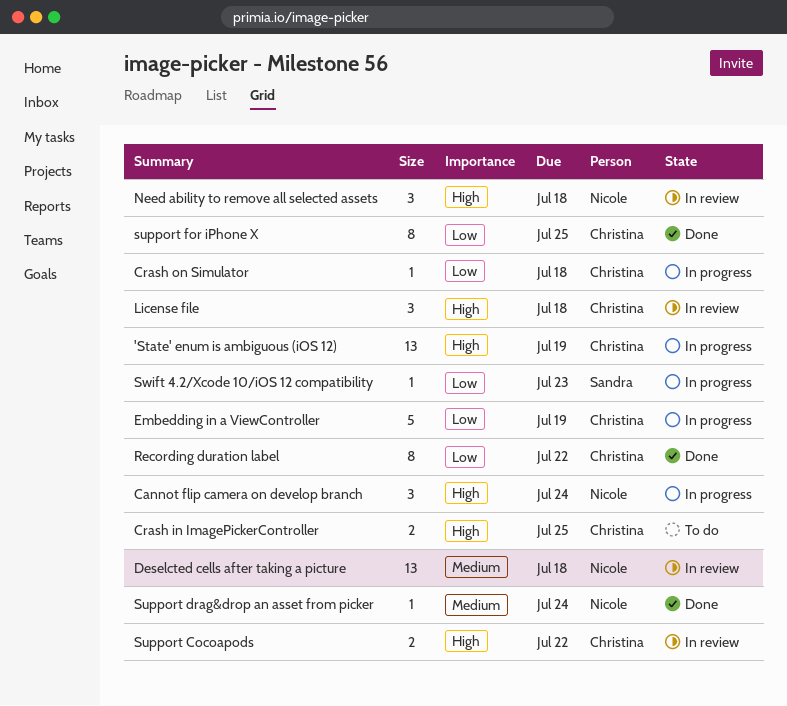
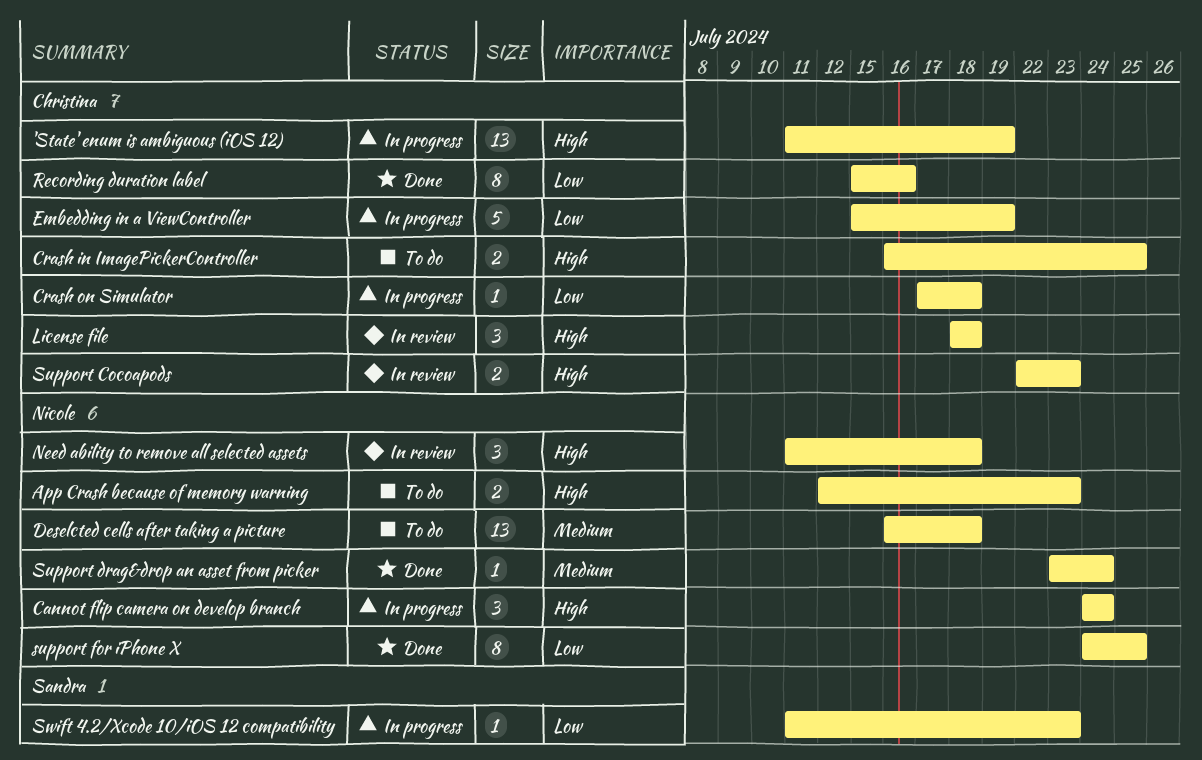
App Crash because of memory warning: none -> present
Deselcted cells after taking a picture, status: In review -> To do
Recording duration label, due: Jul 22 -> Jul 16
Support Cocoapods, due: Jul 22 -> Jul 23
support for iPhone X, owner: Christina -> Nicole

